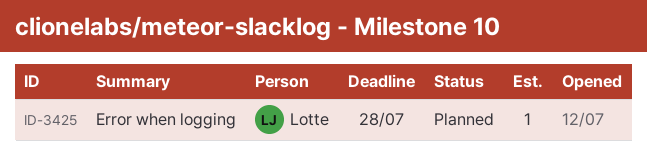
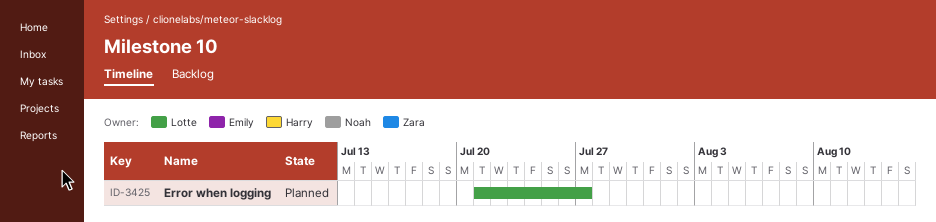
ID-3425, due: Jul 28 -> Jul 27

